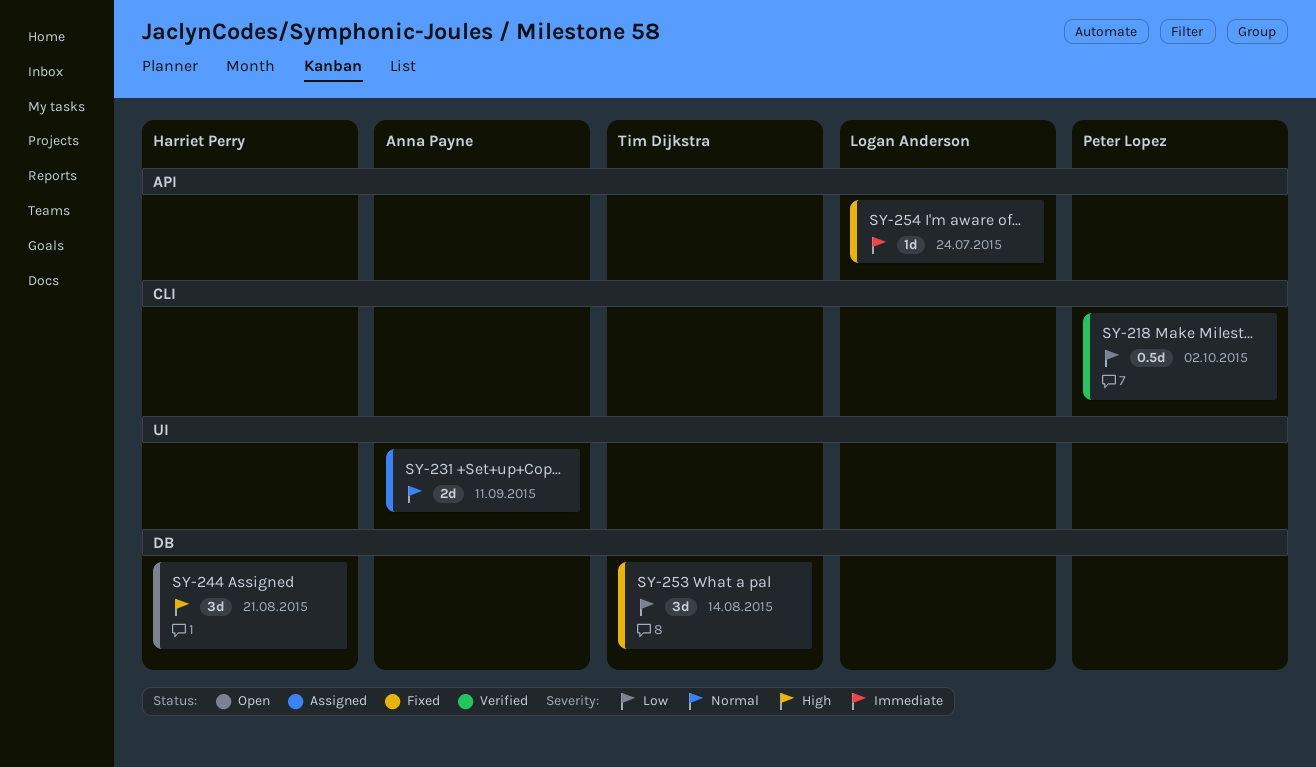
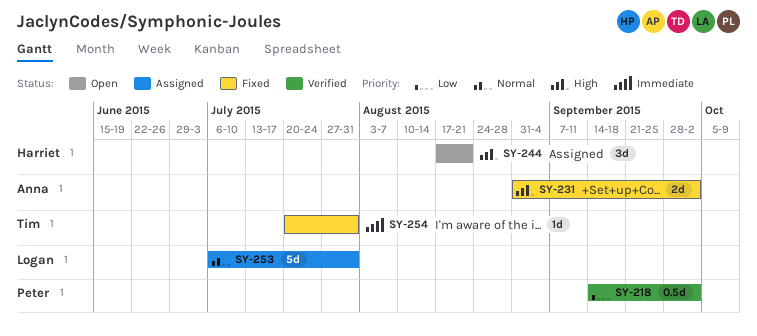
SY-231, status: Assigned -> Fixed
SY-231, priority: Normal -> High
SY-231, due: Sep 11 -> Oct 2
SY-253, status: Fixed -> Assigned
SY-253, owner: Tim Dijkstra -> Logan Anderson
SY-253, priority: Low -> Normal
SY-253, estimate: 3d -> 5d
SY-253, due: Aug 14 -> Jul 31
SY-254, owner: Logan Anderson -> Tim Dijkstra
SY-254, due: Jul 24 -> Jul 31

